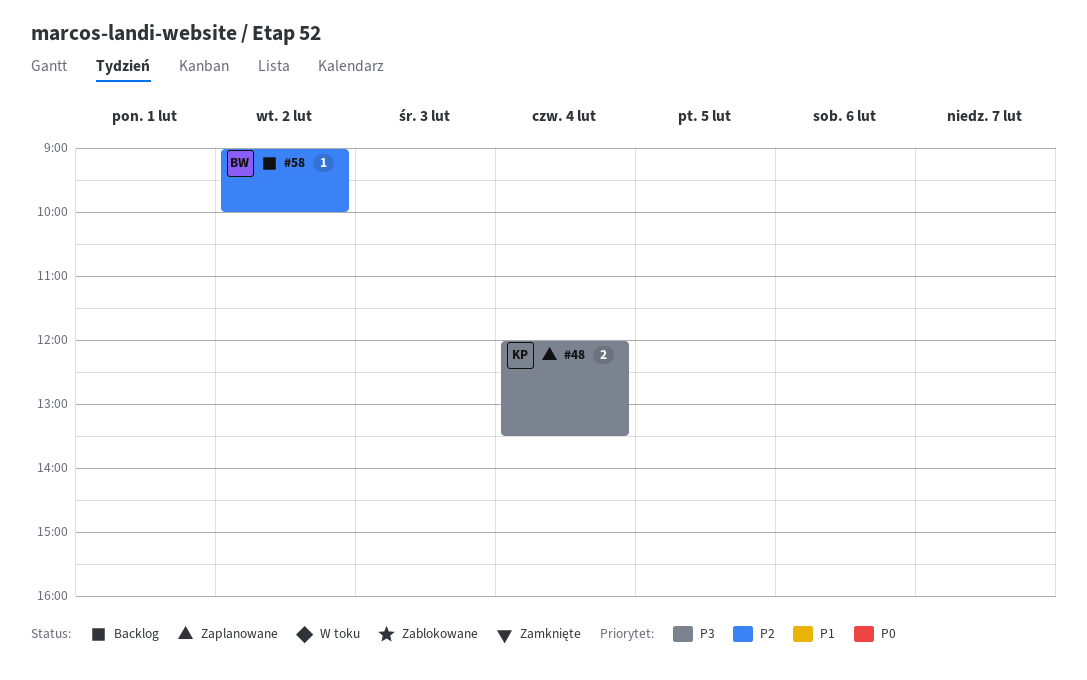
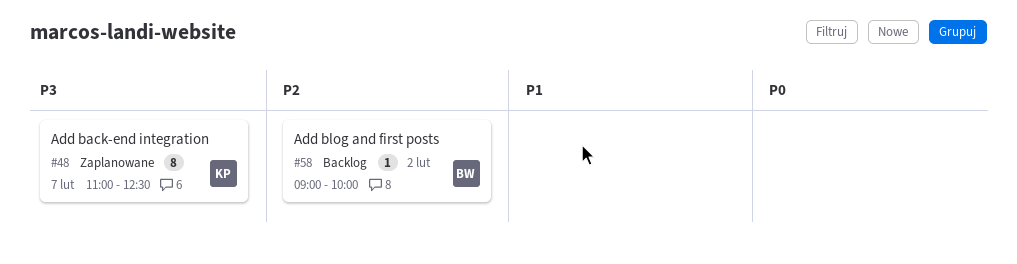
#48, estimate: 2 -> 8
#48, day: Feb 4 -> Feb 7
#48, begins: 12:00 -> 11:00
#48, ends: 13:30 -> 12:30

